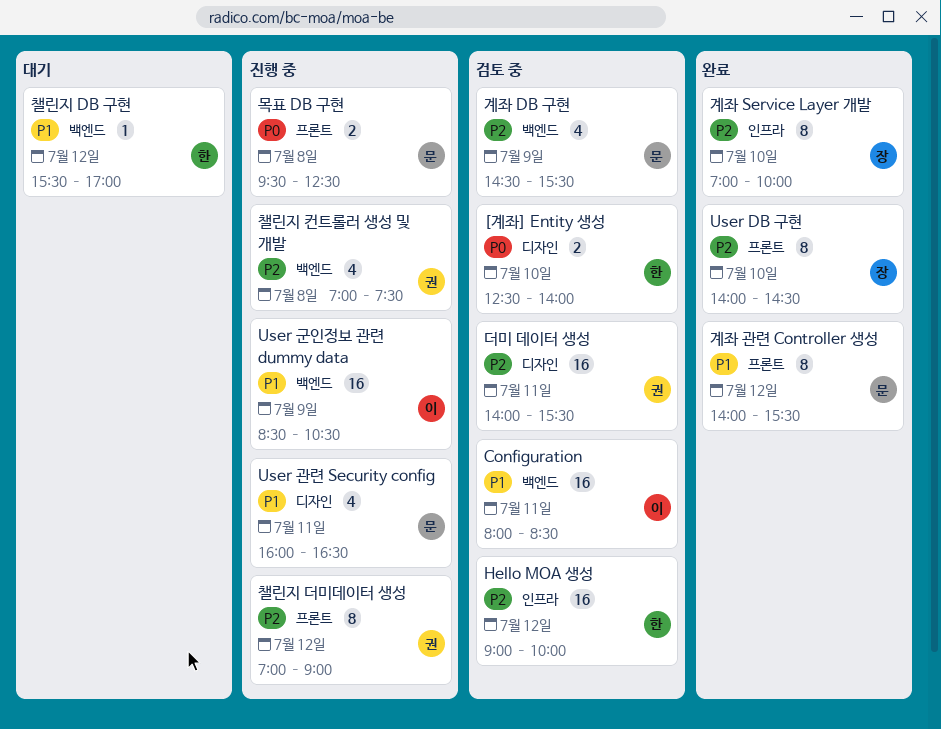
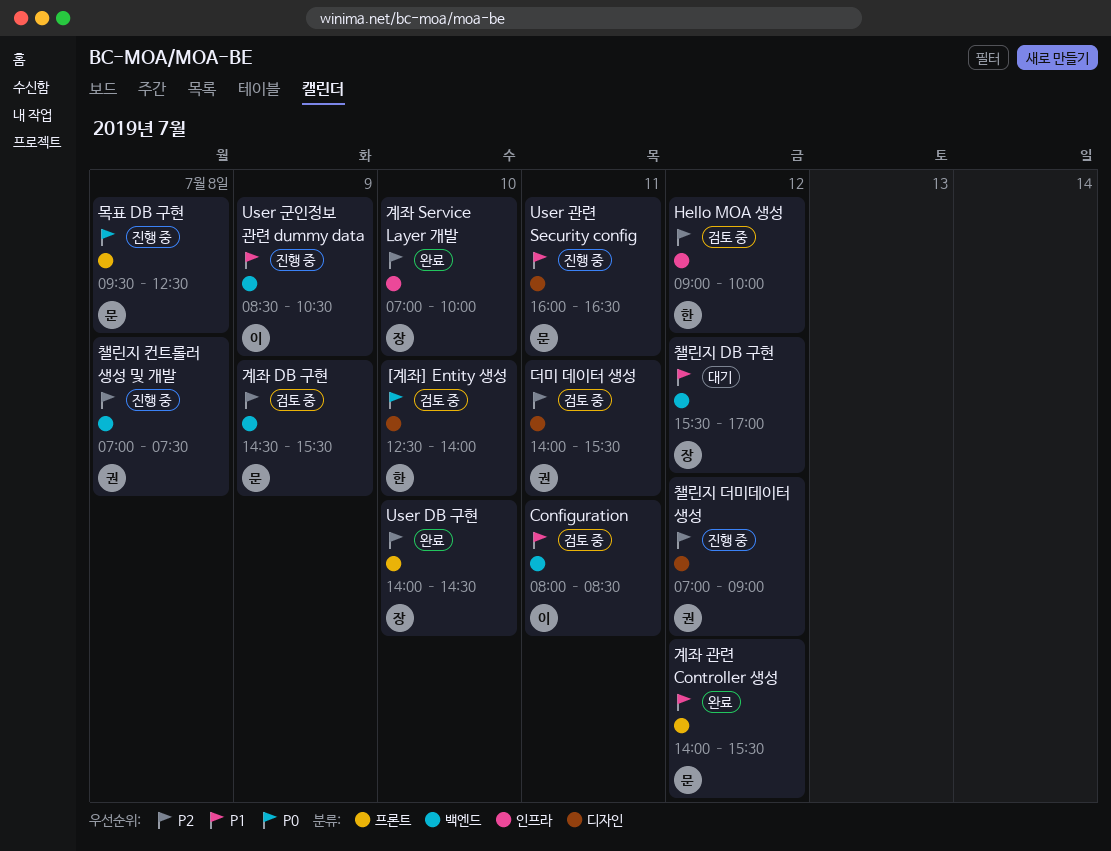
챌린지 DB 구현, owner: 한 -> 장
챌린지 더미데이터 생성, label: 프론트 -> 디자인

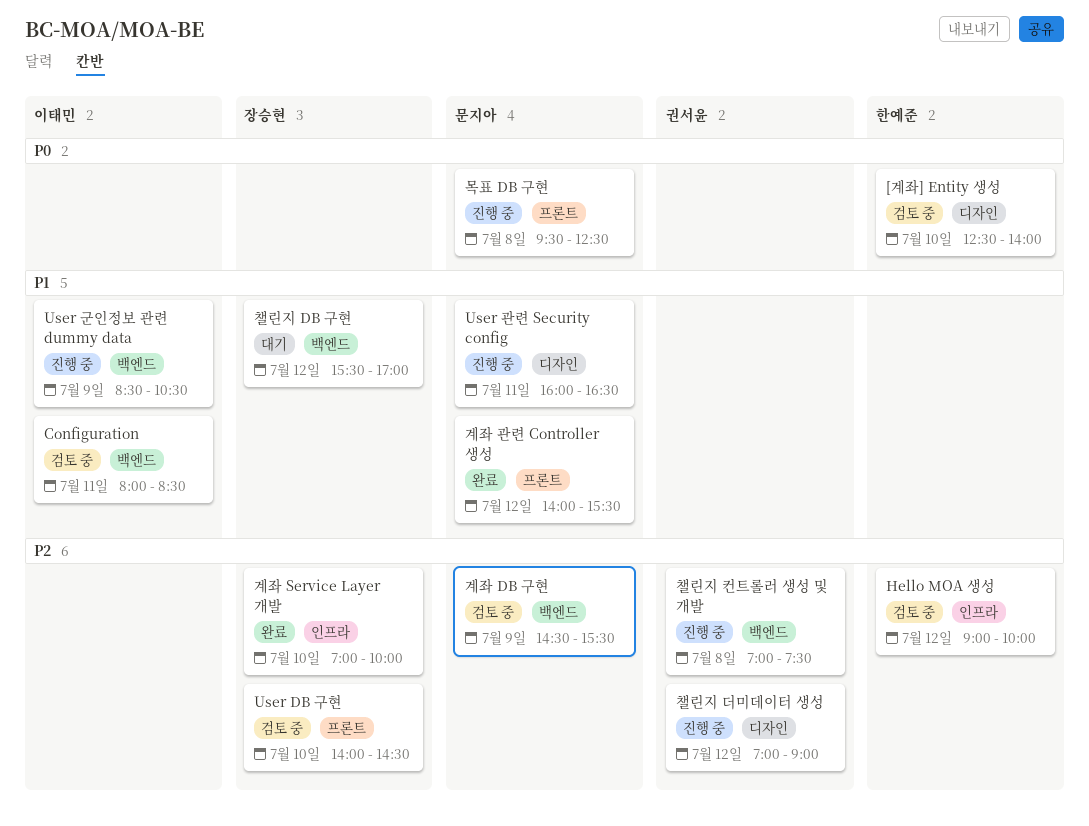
User DB 구현, status: 완료 -> 검토 중
더미 데이터 생성: present -> none

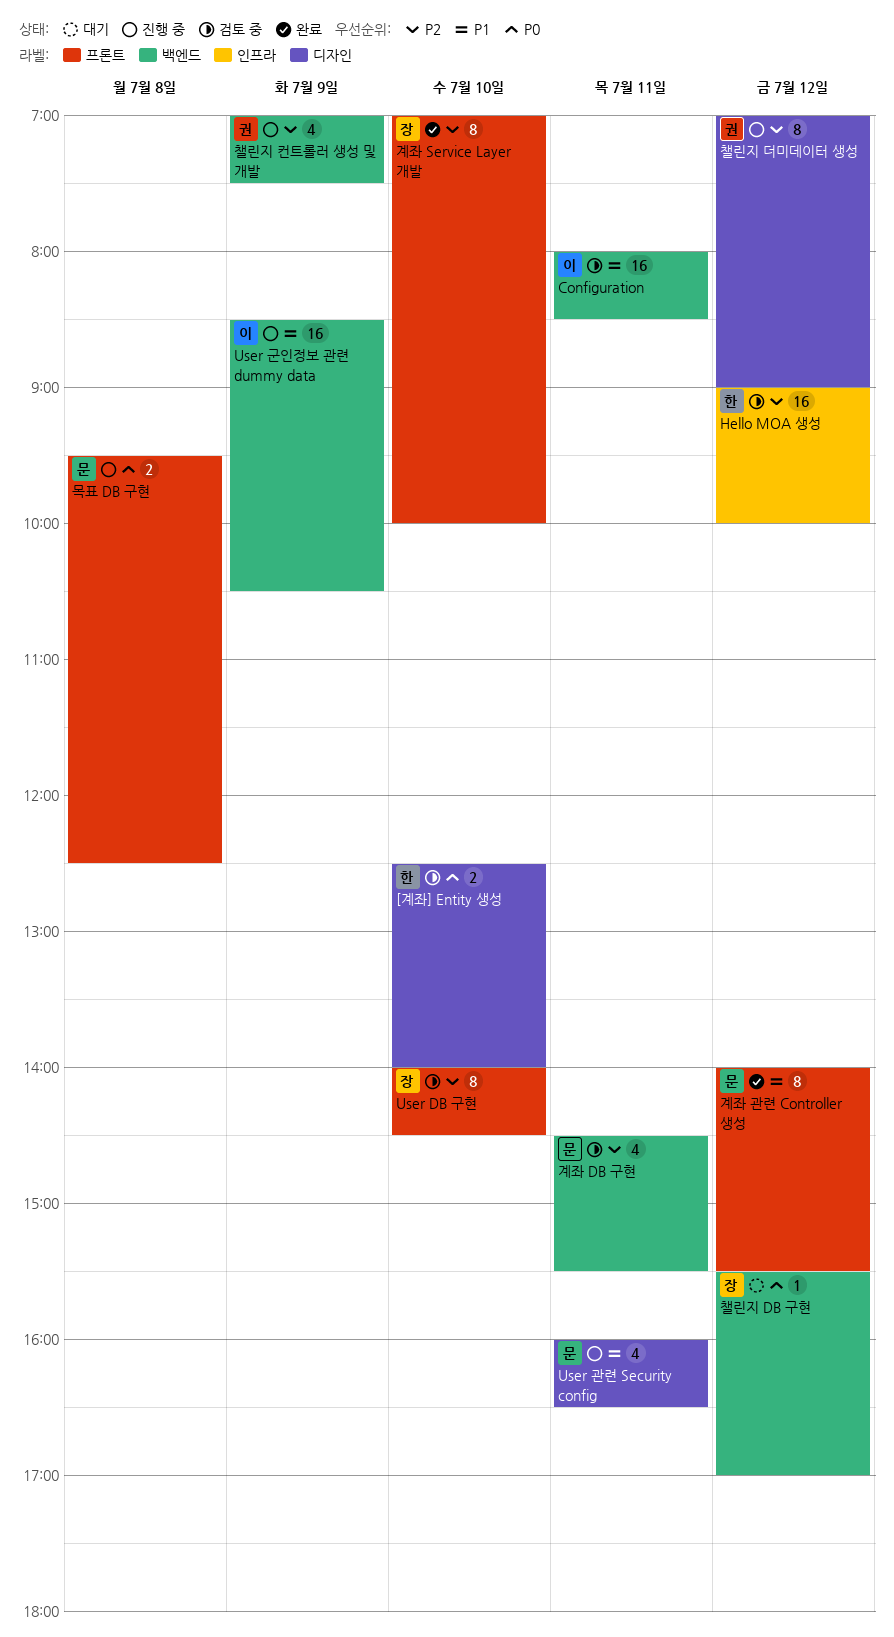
계좌 DB 구현, day: Jul 9 -> Jul 11
계좌 Service Layer 개발, label: 인프라 -> 프론트
챌린지 DB 구현, priority: P1 -> P0
챌린지 컨트롤러 생성 및 개발, day: Jul 8 -> Jul 9

